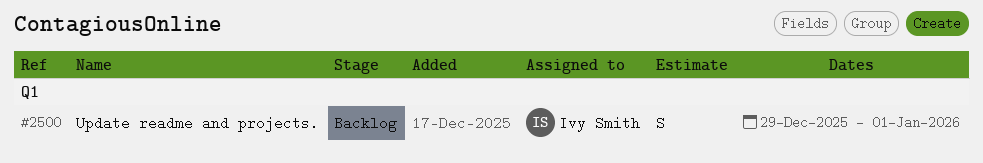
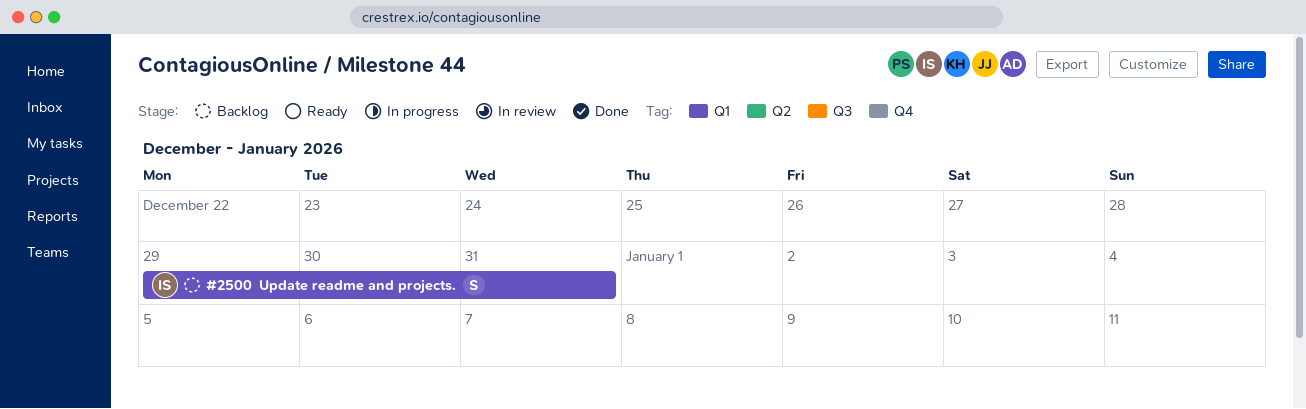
#2500, due: Jan 1 -> Dec 31

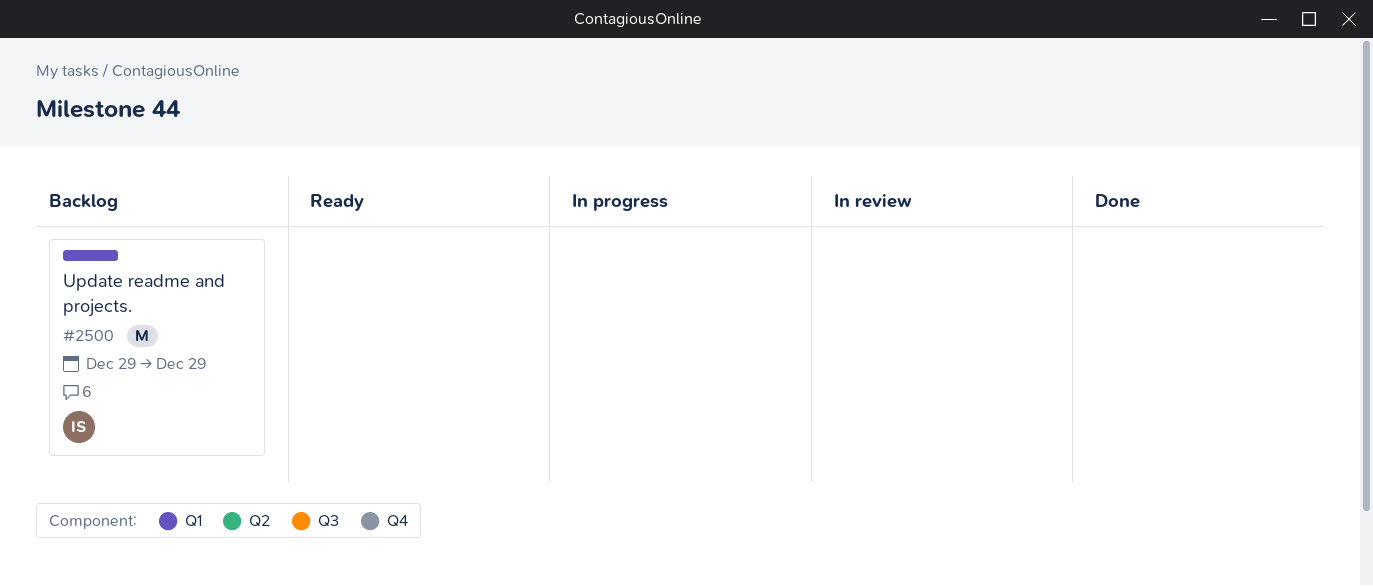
#2500, estimate: S -> M
#2500, due: Dec 31 -> Dec 29

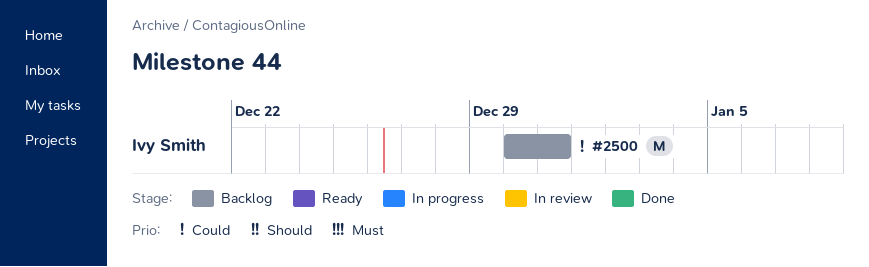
#2500, start: Dec 29 -> Dec 30
#2500, due: Dec 29 -> Dec 31

